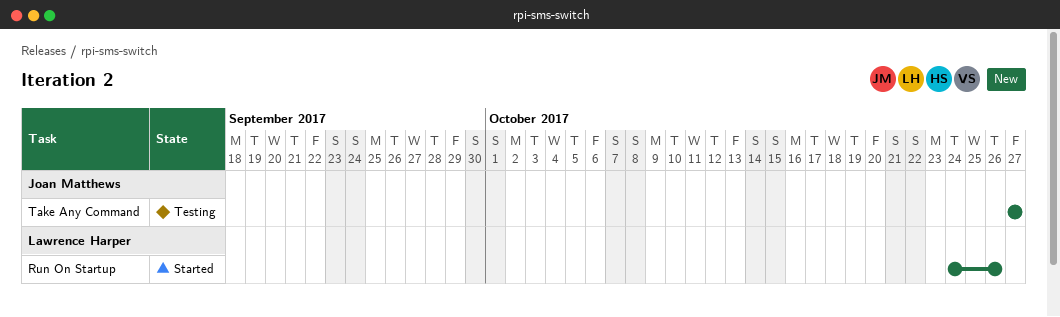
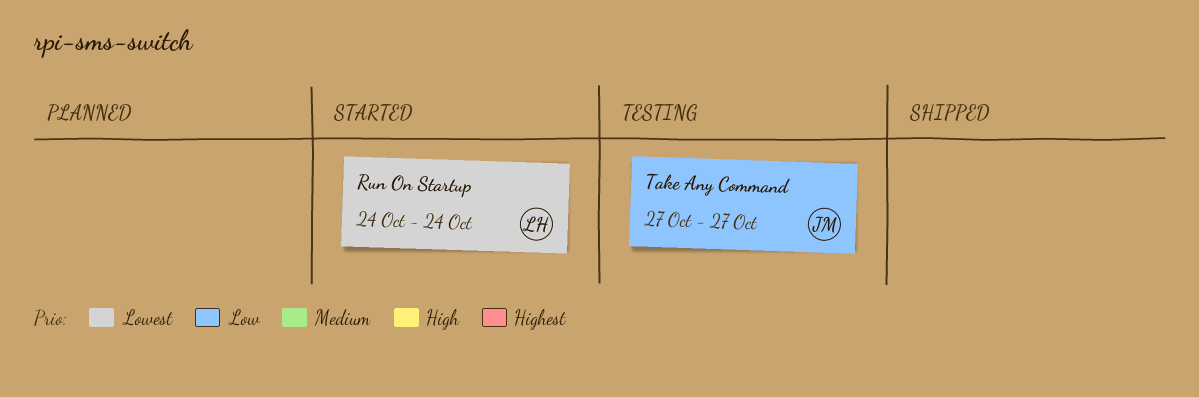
Run On Startup, due: Oct 26 -> Oct 24

